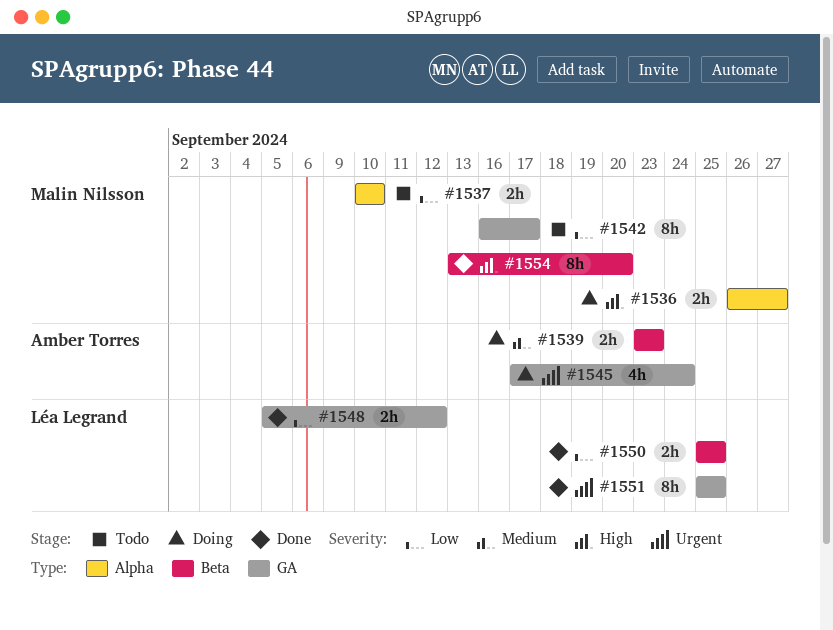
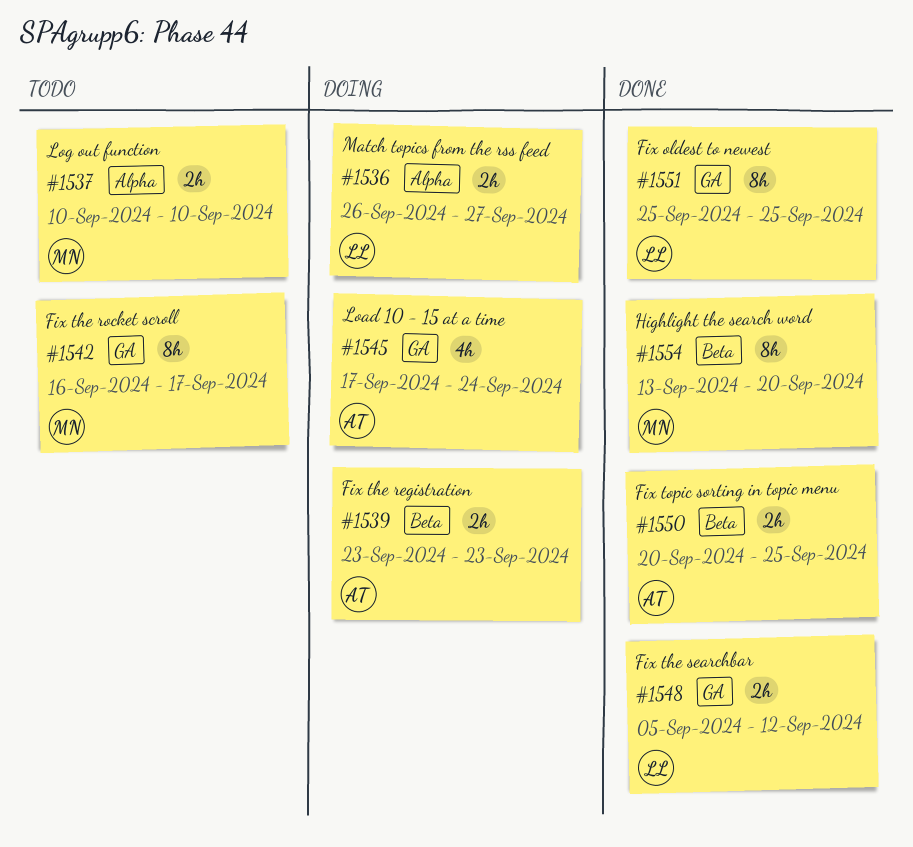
#1536, owner: Malin Nilsson -> Léa Legrand
#1550, owner: Léa Legrand -> Amber Torres
#1550, start: Sep 25 -> Sep 20

